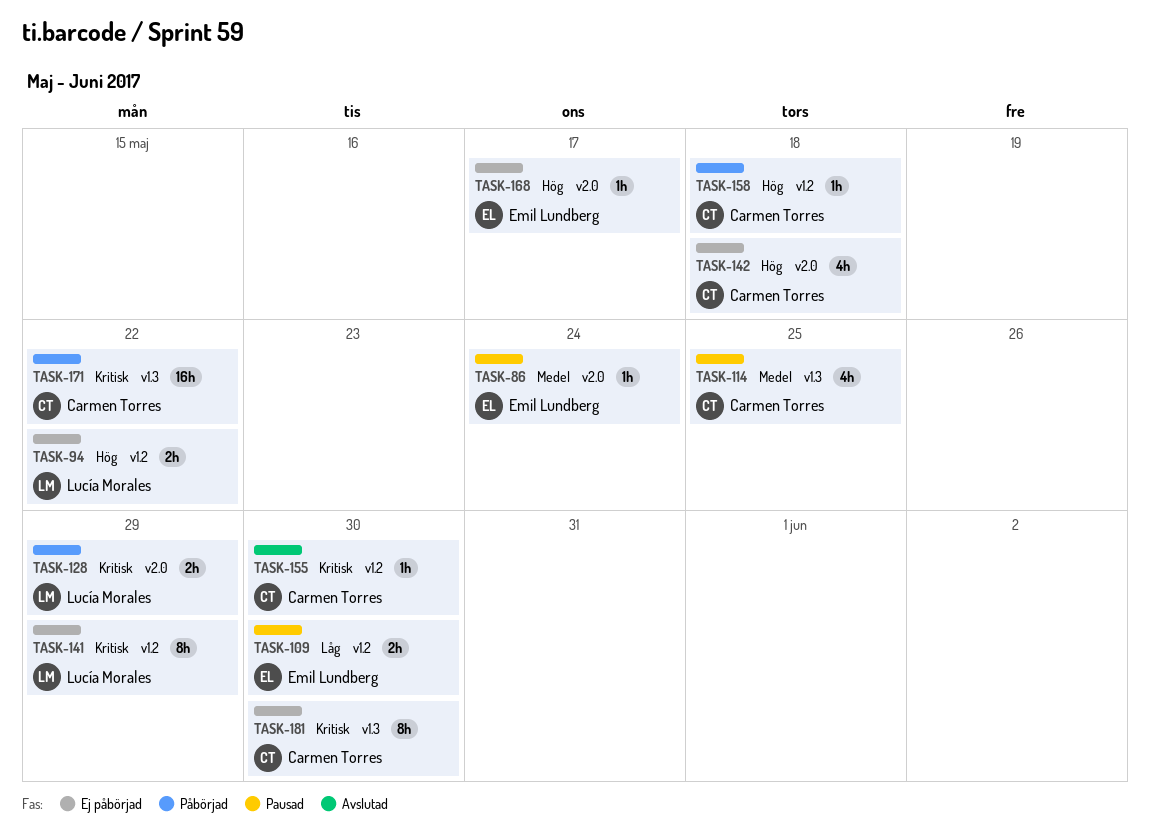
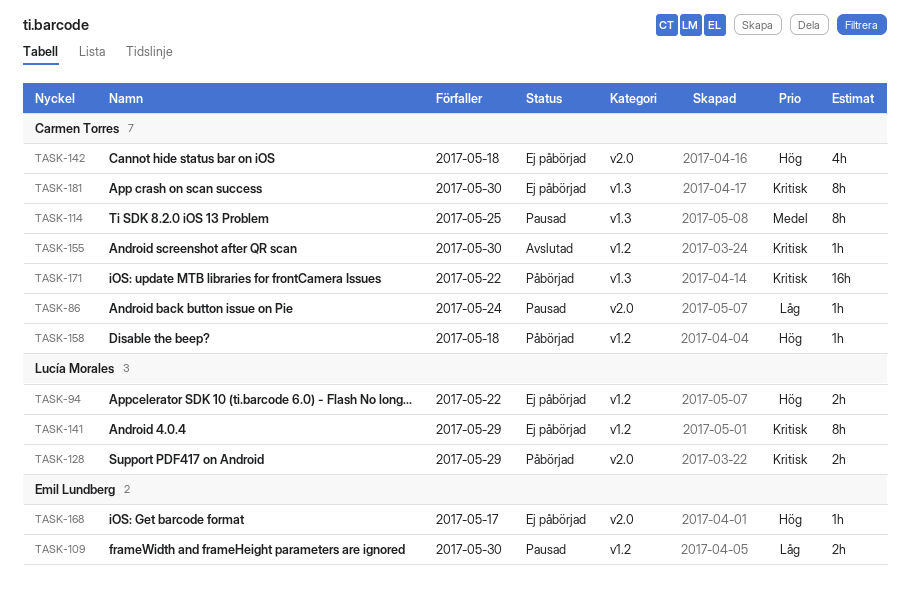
TASK-86, owner: Emil Lundberg -> Carmen Torres
TASK-86, priority: Medel -> Låg
TASK-114, estimate: 4h -> 8h

